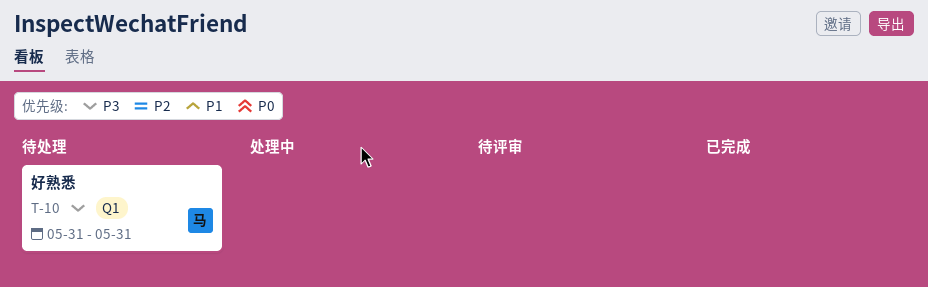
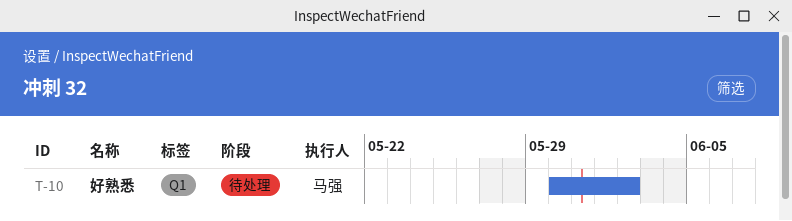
T-10, start: May 31 -> May 30
T-10, due: May 31 -> Jun 2

